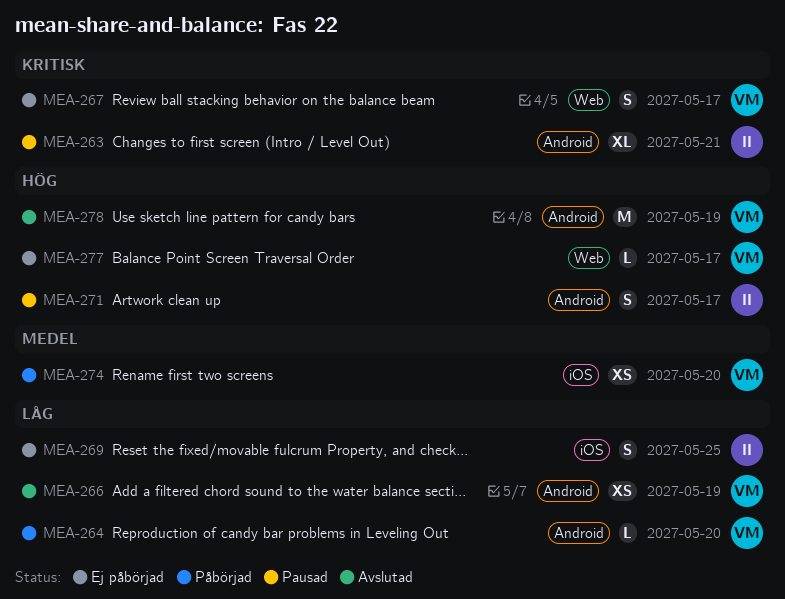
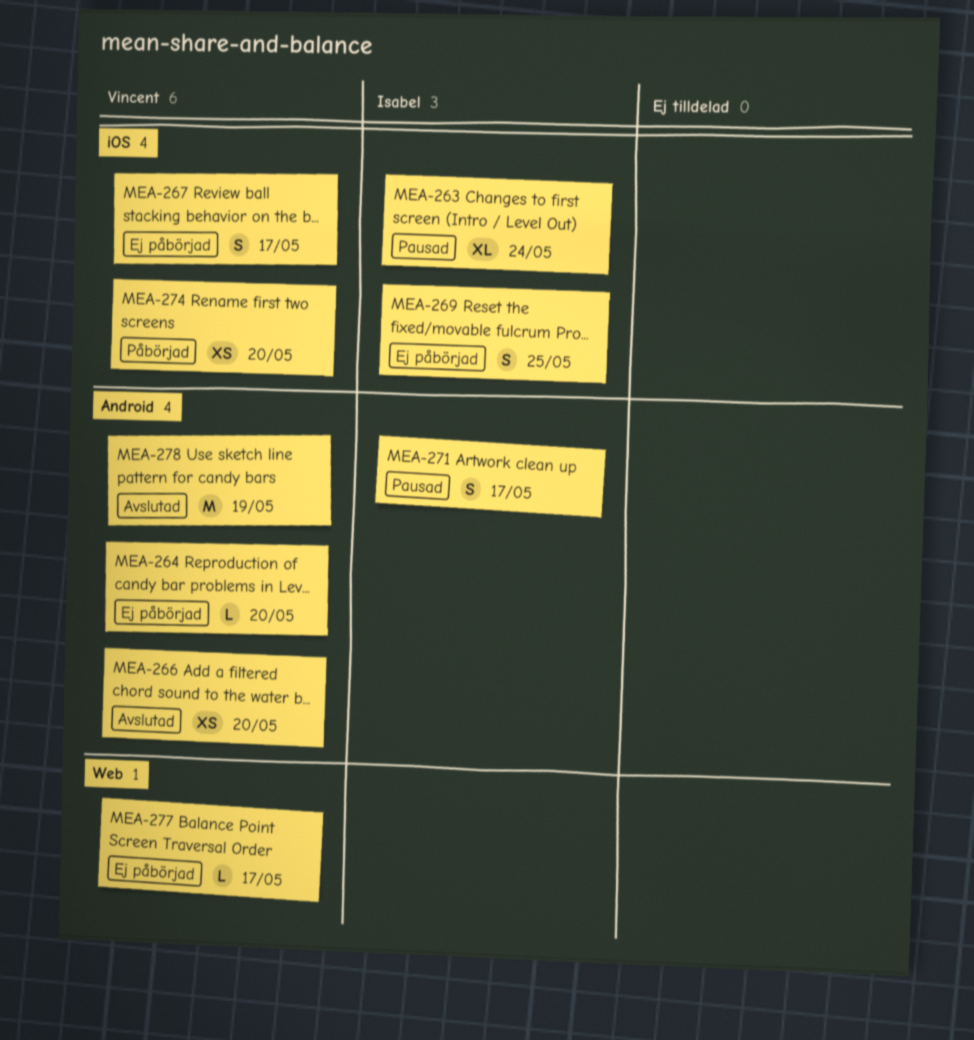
MEA-263, label: Android -> iOS
MEA-263, due: May 21 -> May 24
MEA-264, status: Påbörjad -> Ej påbörjad
MEA-266, due: May 19 -> May 20
MEA-267, label: Web -> iOS

